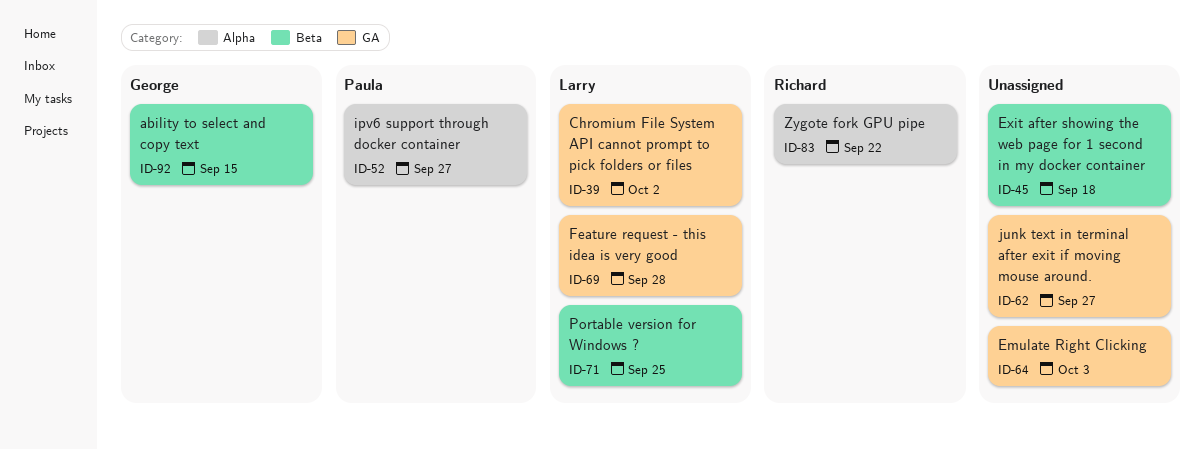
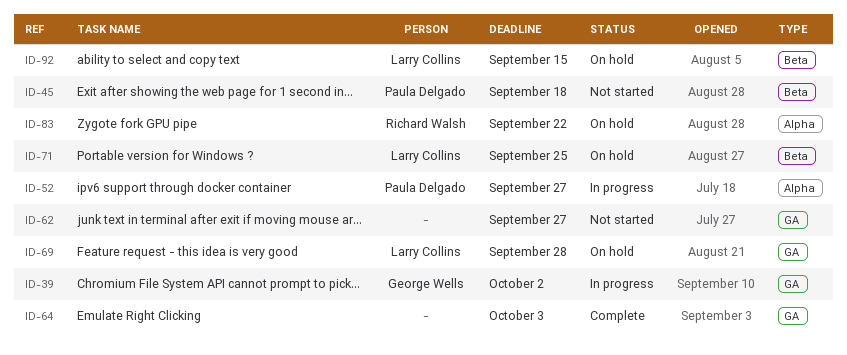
ID-39, owner: Larry Collins -> George Wells
ID-45, owner: none -> Paula Delgado
ID-92, owner: George Wells -> Larry Collins

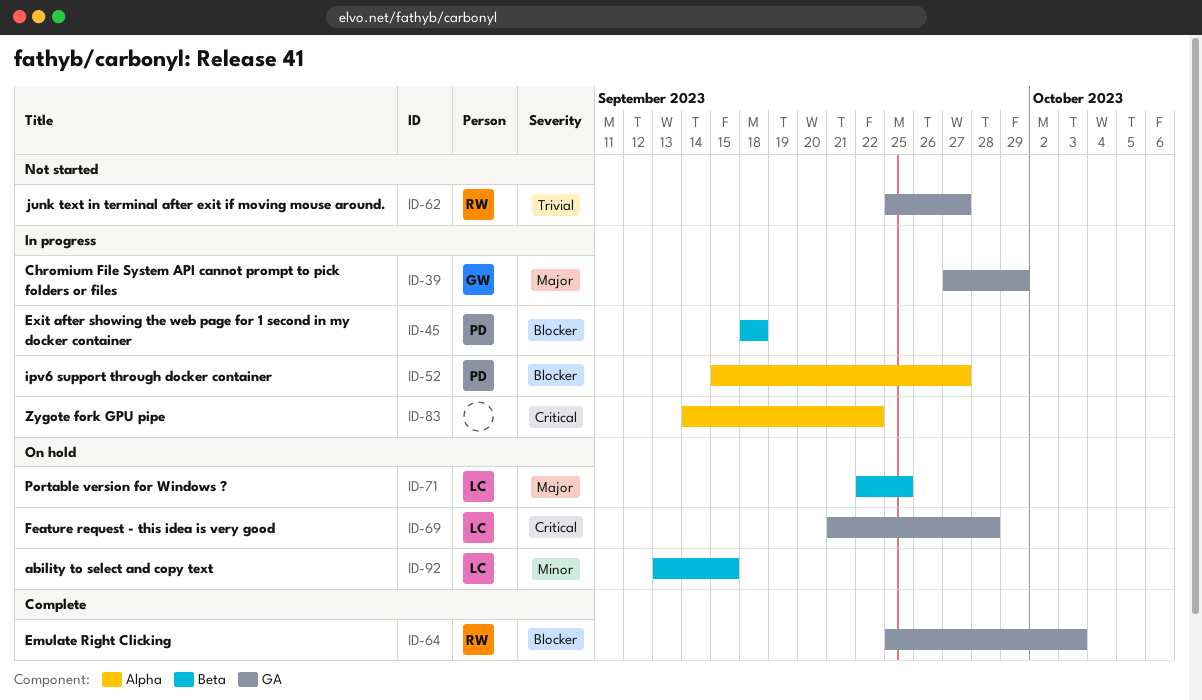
ID-39, due: Oct 2 -> Sep 29
ID-45, status: Not started -> In progress
ID-62, owner: none -> Richard Walsh
ID-64, owner: none -> Richard Walsh
ID-83, status: On hold -> In progress
ID-83, owner: Richard Walsh -> none

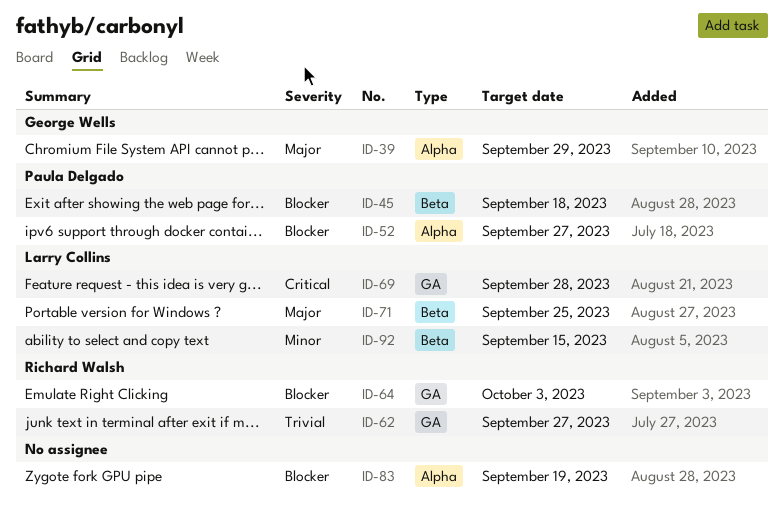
ID-39, label: GA -> Alpha
ID-83, priority: Critical -> Blocker
ID-83, due: Sep 22 -> Sep 19

